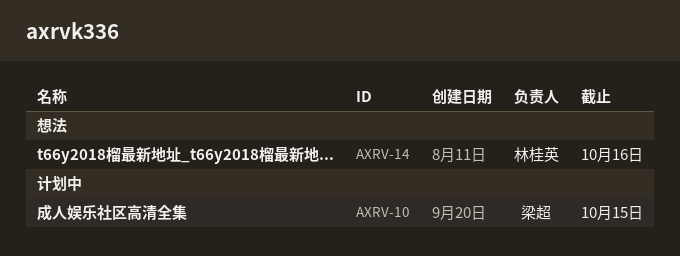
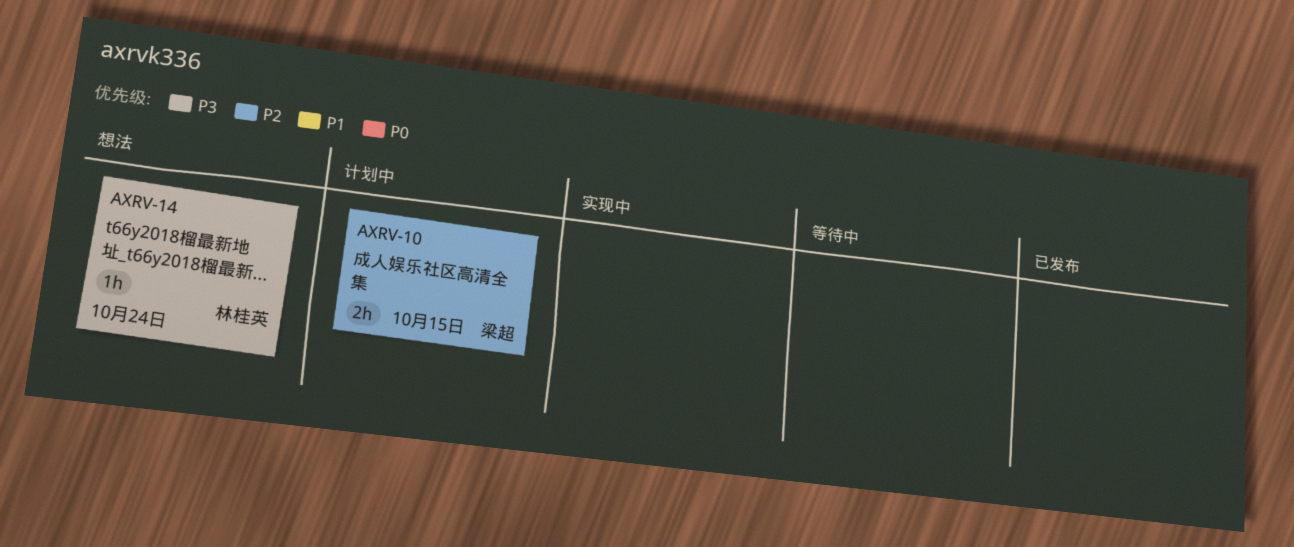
AXRV-14, due: Oct 16 -> Oct 24

